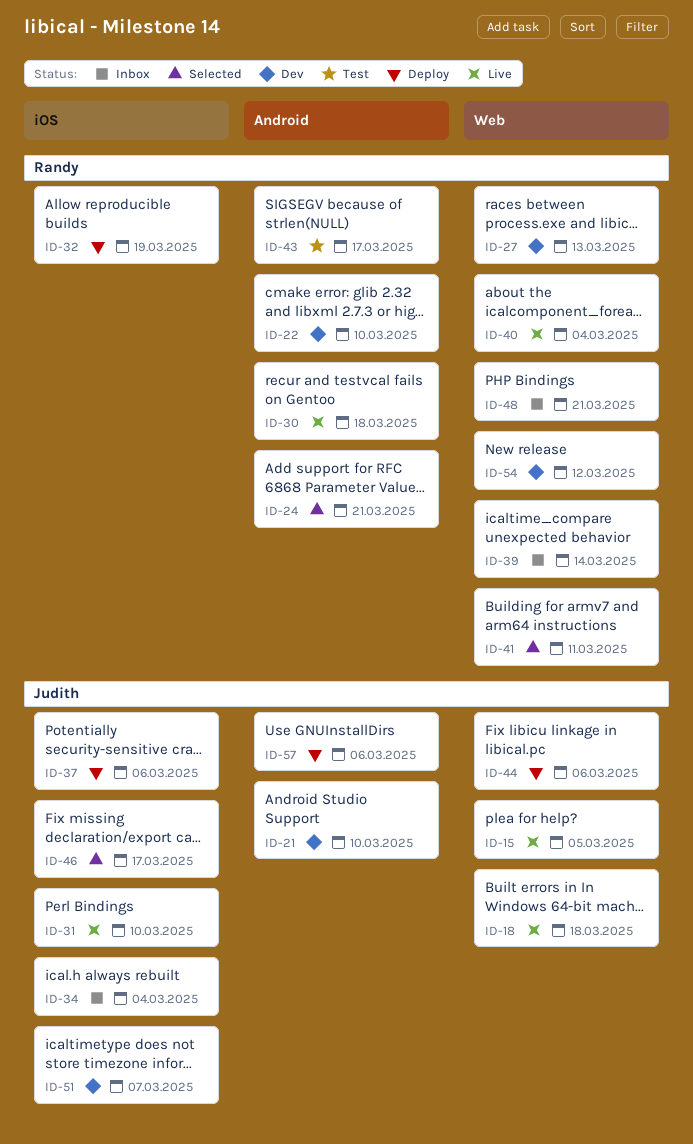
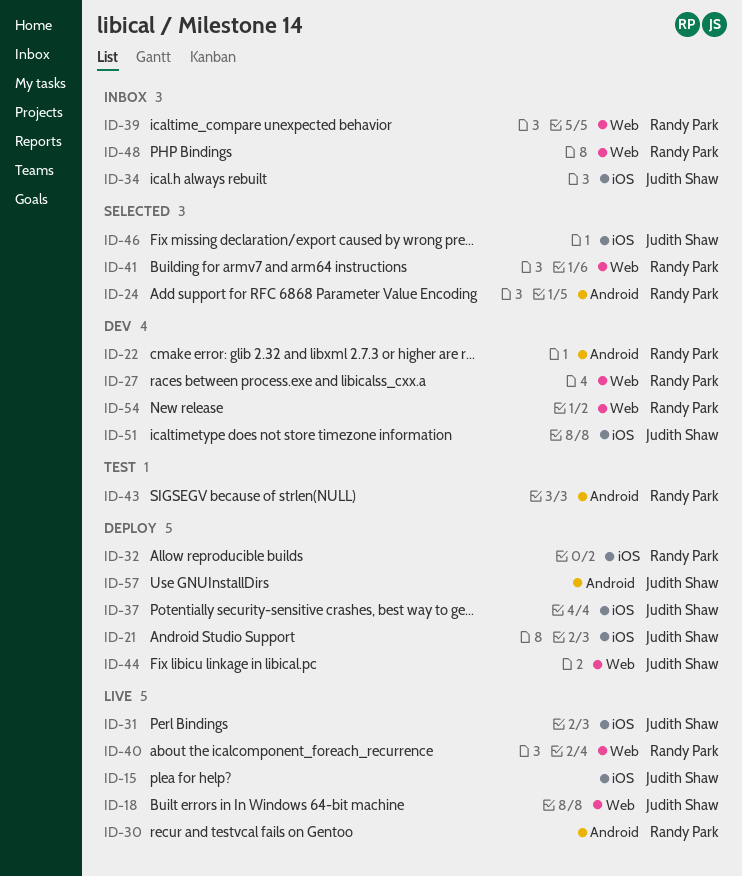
ID-15, label: Web -> iOS
ID-21, status: Dev -> Deploy
ID-21, label: Android -> iOS

